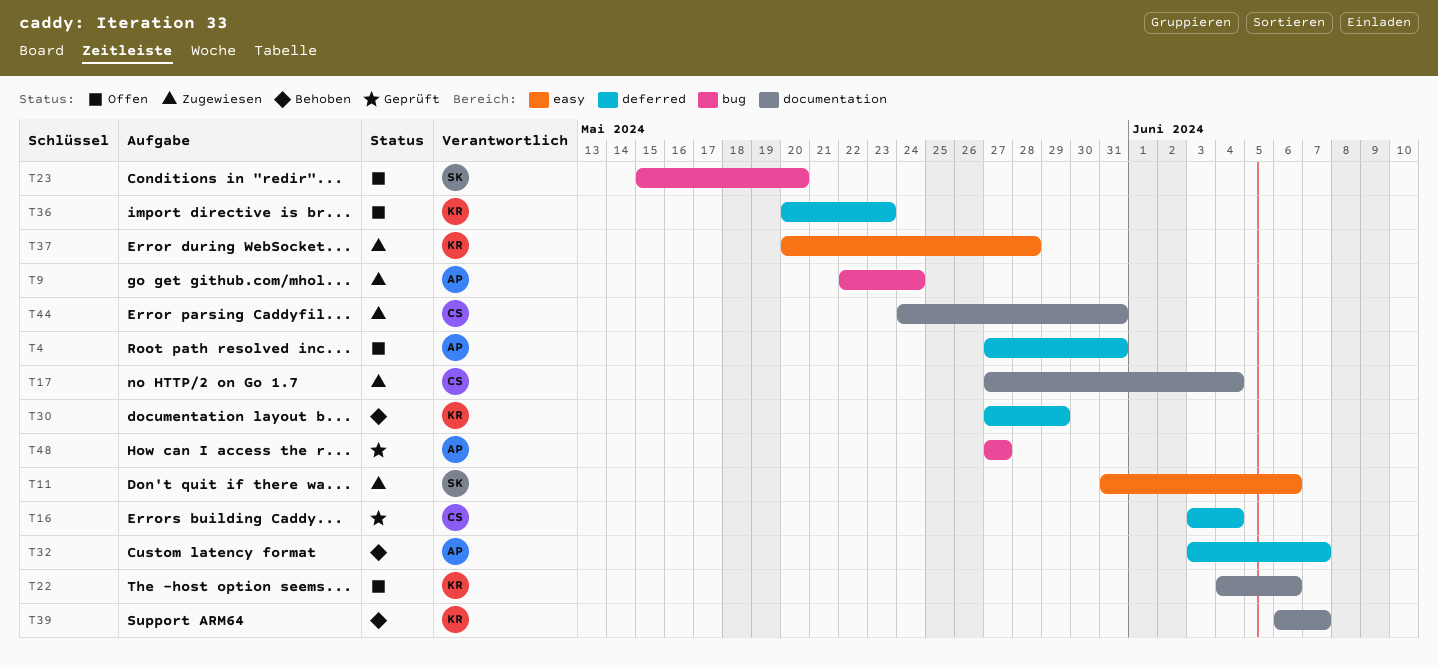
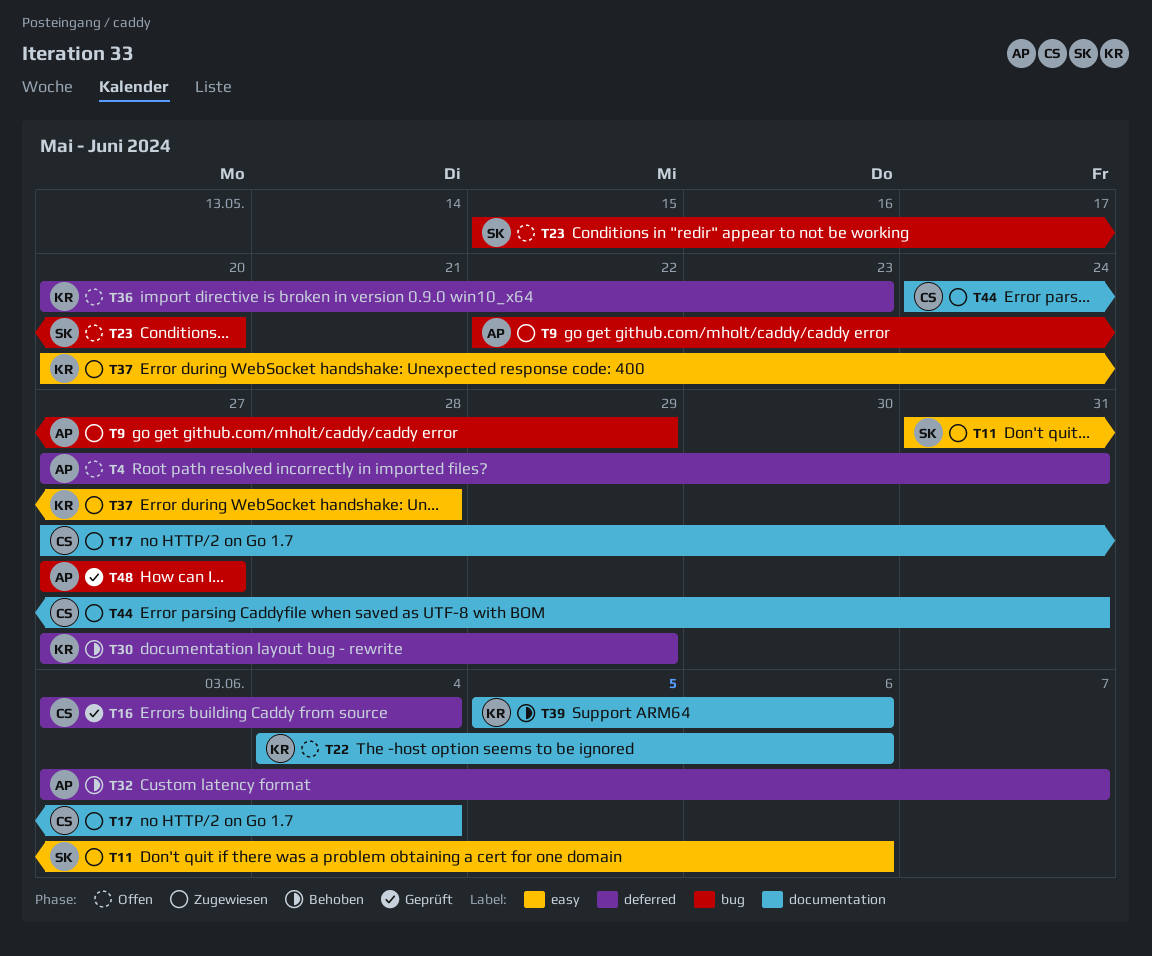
T9, due: May 24 -> May 29
T39, start: Jun 6 -> Jun 5
T39, due: Jun 7 -> Jun 6

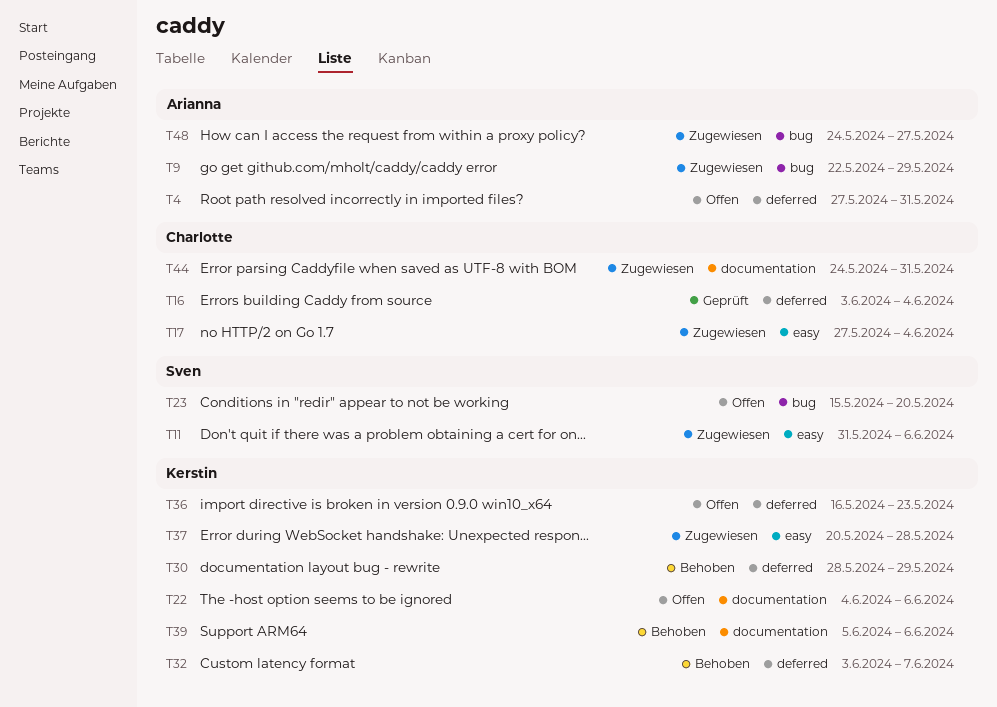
T17, label: documentation -> easy
T30, start: May 27 -> May 28
T32, owner: Arianna -> Kerstin
T36, start: May 20 -> May 16
T48, status: Geprüft -> Zugewiesen
T48, start: May 27 -> May 24

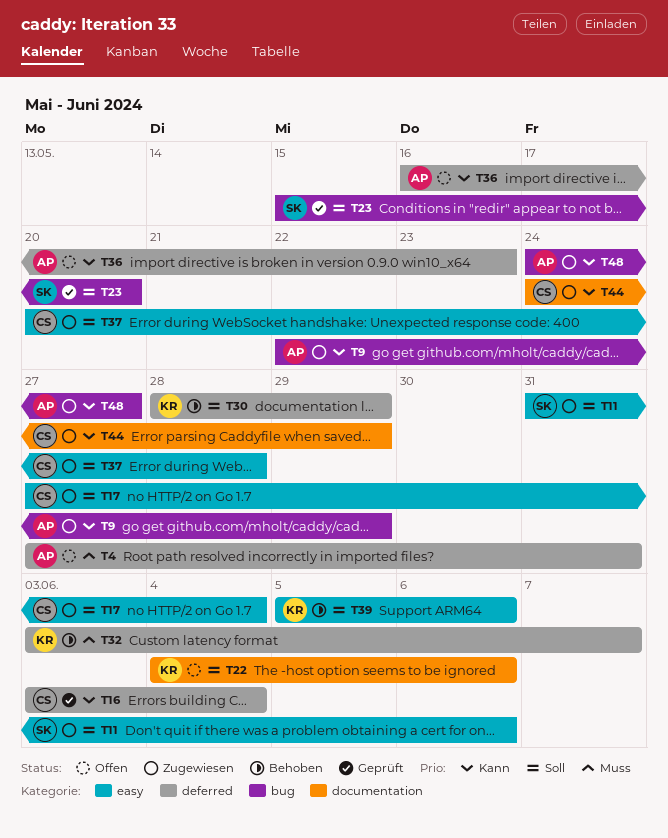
T23, status: Offen -> Geprüft
T36, owner: Kerstin -> Arianna
T37, owner: Kerstin -> Charlotte
T39, label: documentation -> easy
T44, due: May 31 -> May 29

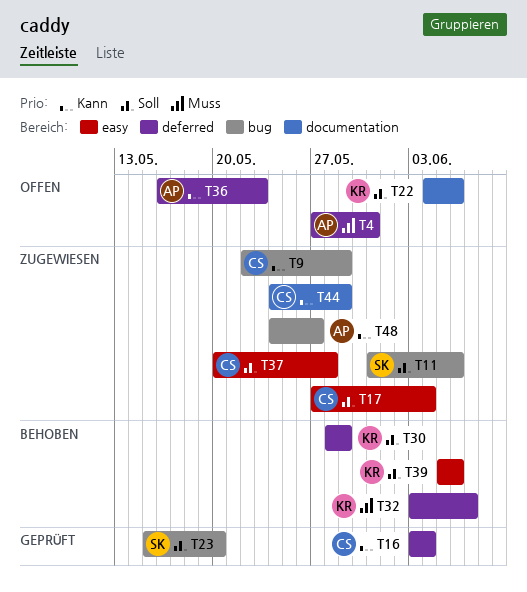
T9, owner: AP -> CS
T11, label: easy -> bug

